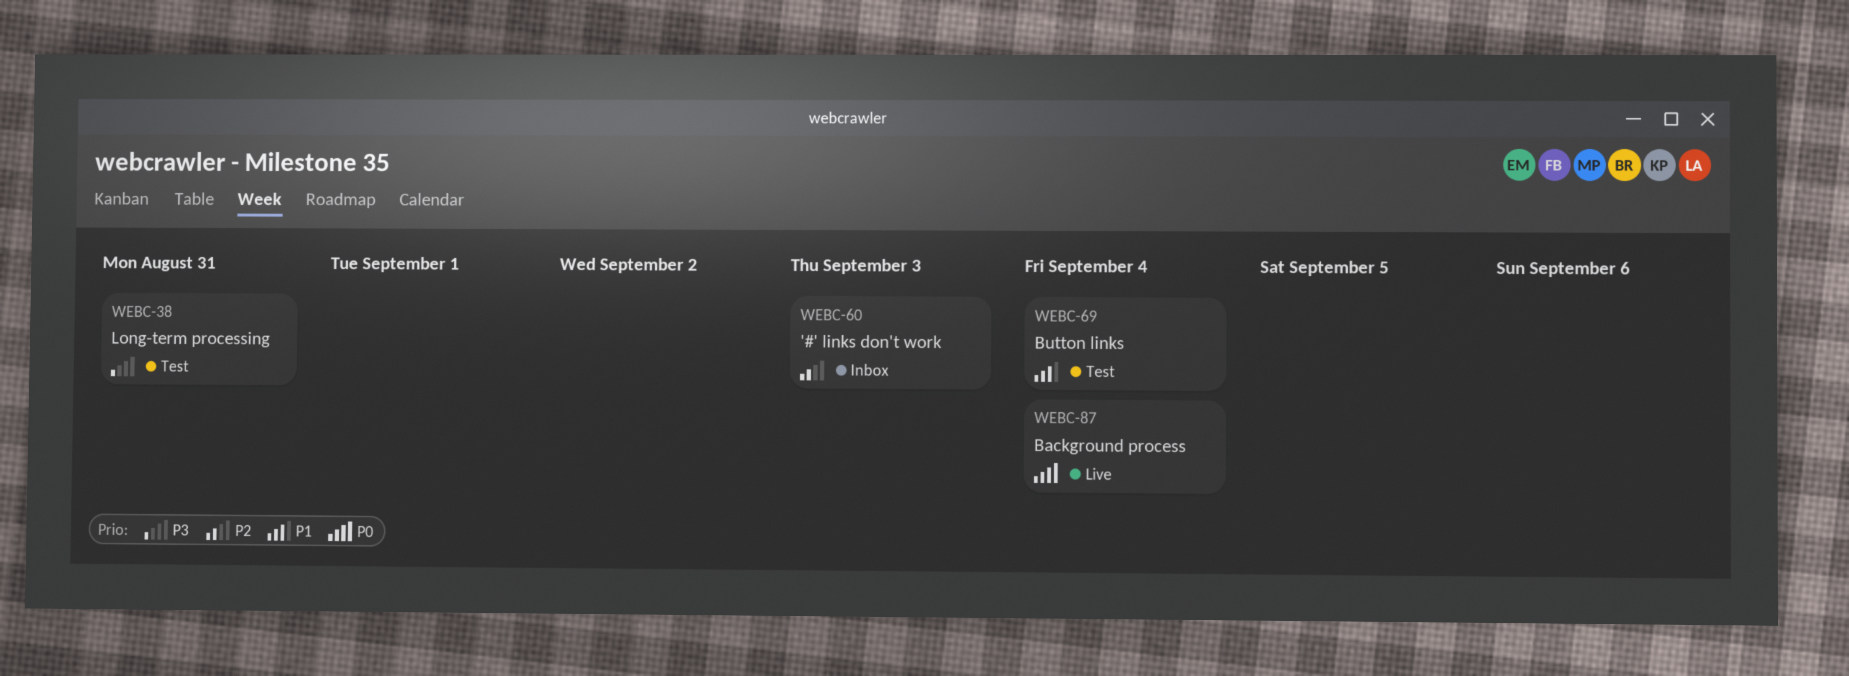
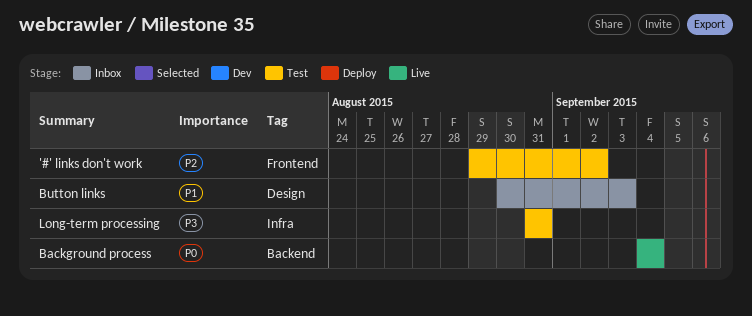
'#' links don't work, status: Inbox -> Test
'#' links don't work, due: Sep 3 -> Sep 2
Button links, status: Test -> Inbox
Button links, due: Sep 4 -> Sep 3

